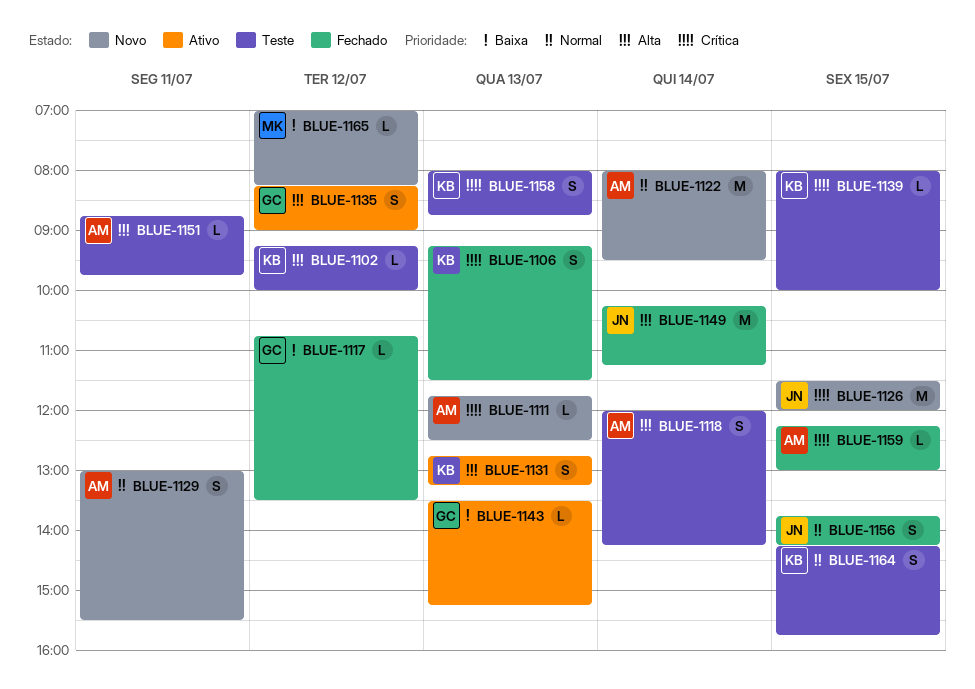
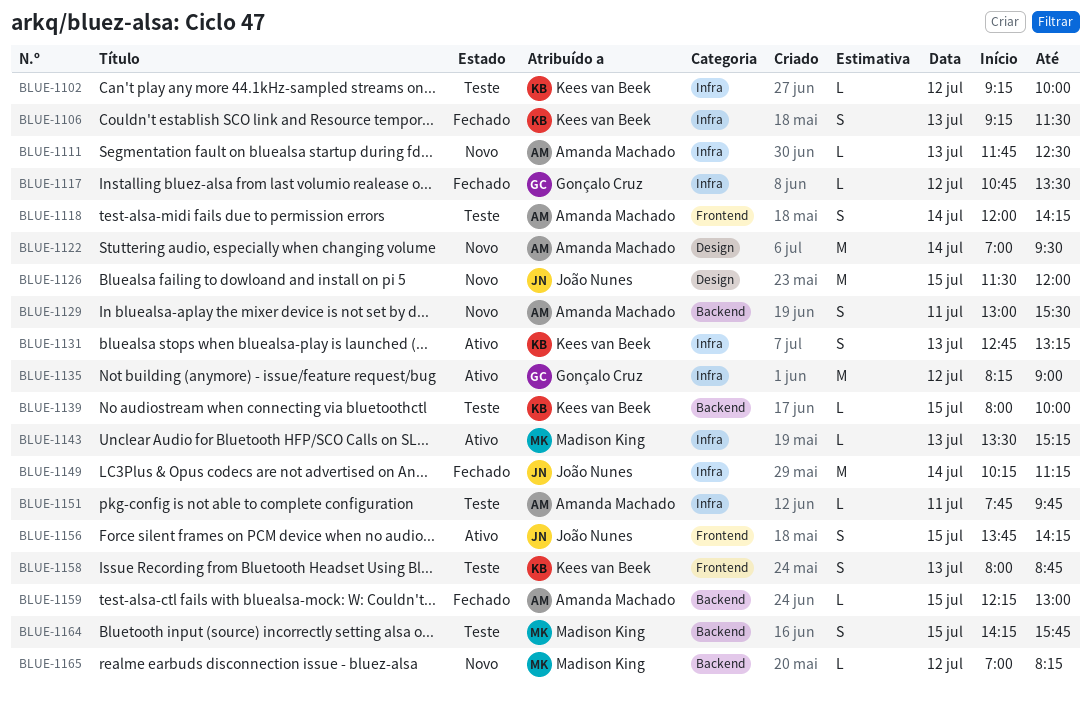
BLUE-1122, begins: 08:00 -> 07:00
BLUE-1135, estimate: S -> M
BLUE-1143, owner: Gonçalo Cruz -> Madison King
BLUE-1151, begins: 08:45 -> 07:45
BLUE-1156, status: Fechado -> Ativo
BLUE-1164, owner: Kees van Beek -> Madison King

